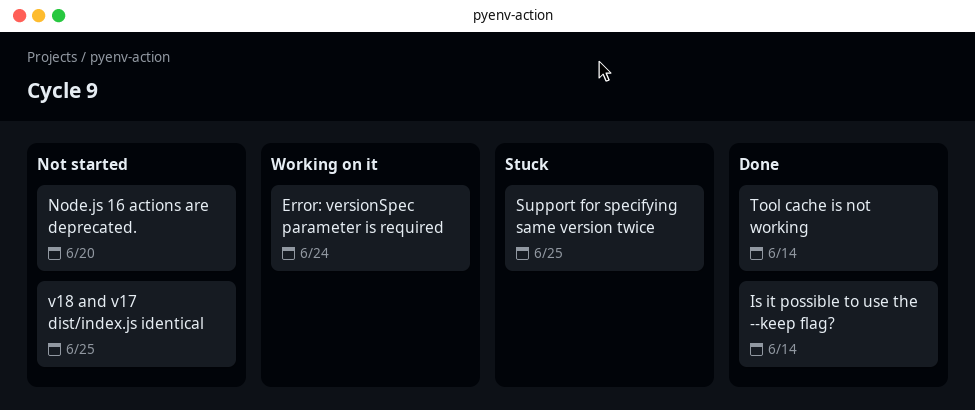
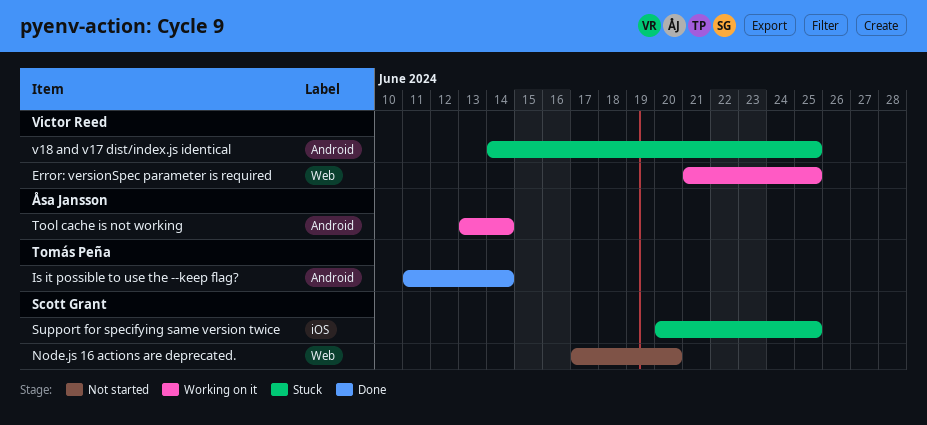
Error: versionSpec parameter is required, due: Jun 24 -> Jun 25
Tool cache is not working, status: Done -> Working on it
v18 and v17 dist/index.js identical, status: Not started -> Stuck

